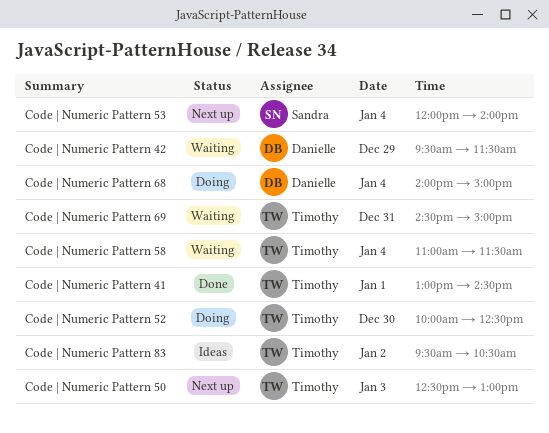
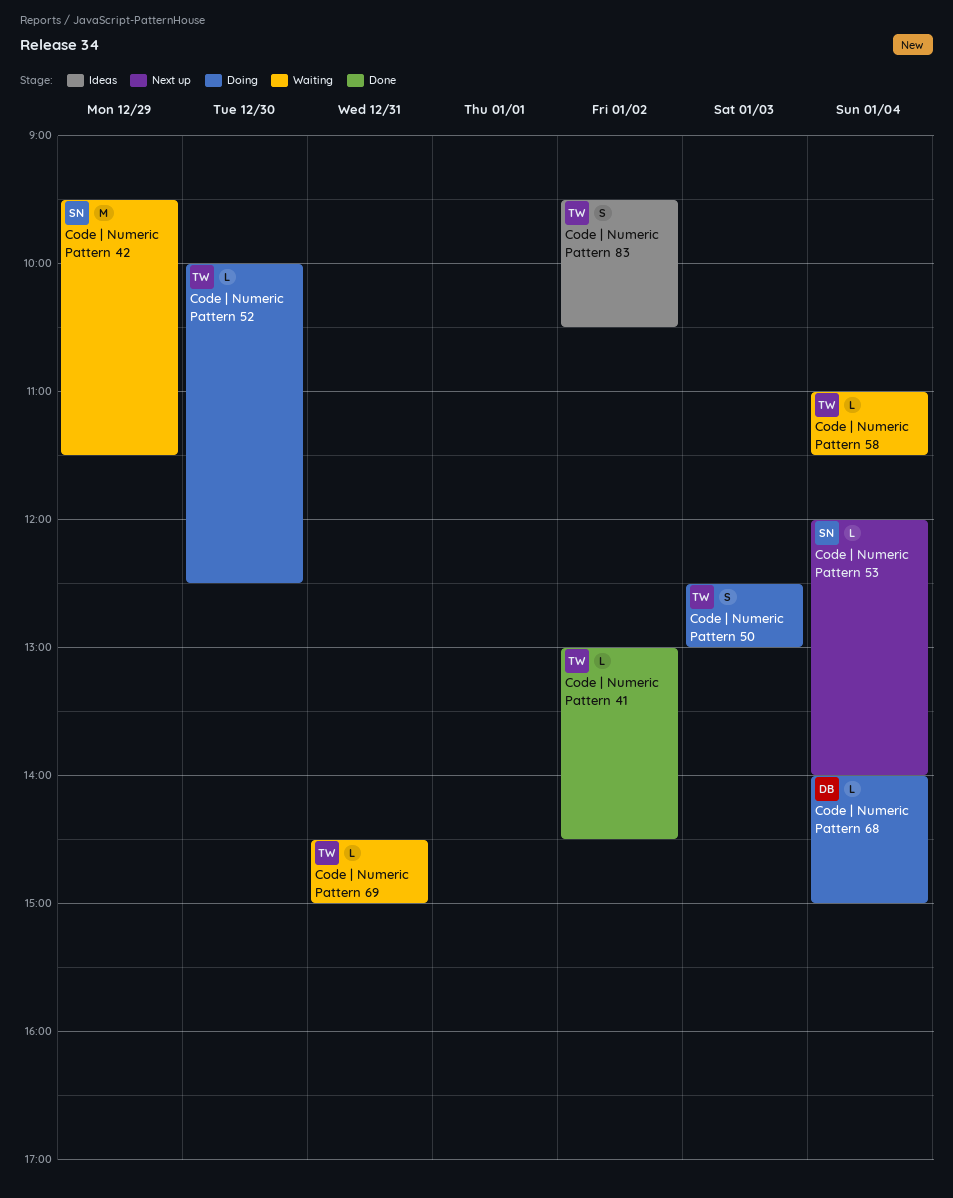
Code | Numeric Pattern 41, day: Jan 1 -> Jan 2
Code | Numeric Pattern 42, owner: Danielle -> Sandra
Code | Numeric Pattern 50, status: Next up -> Doing

